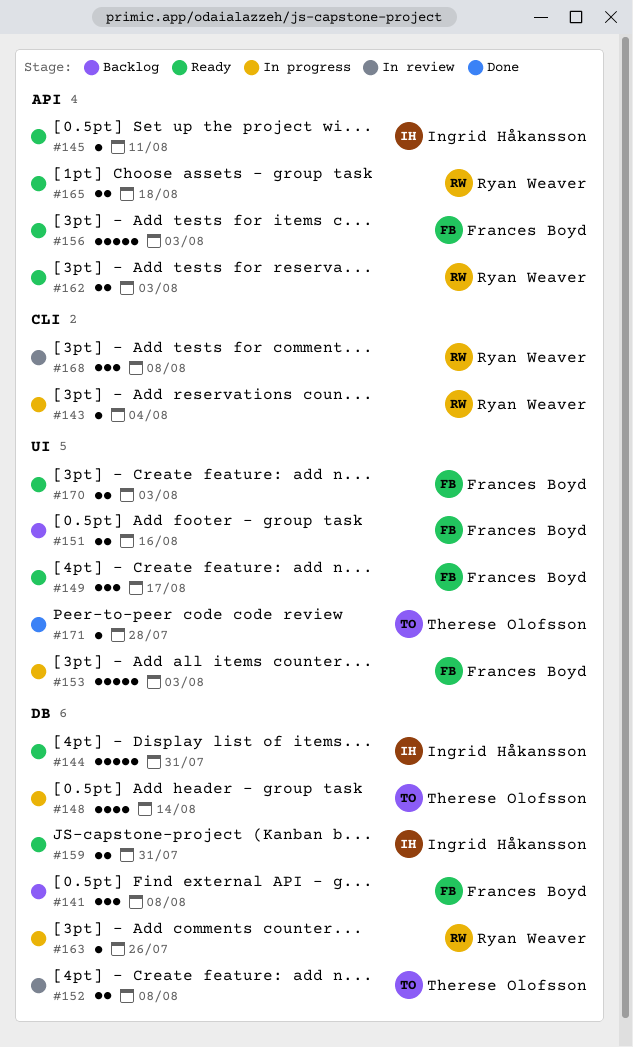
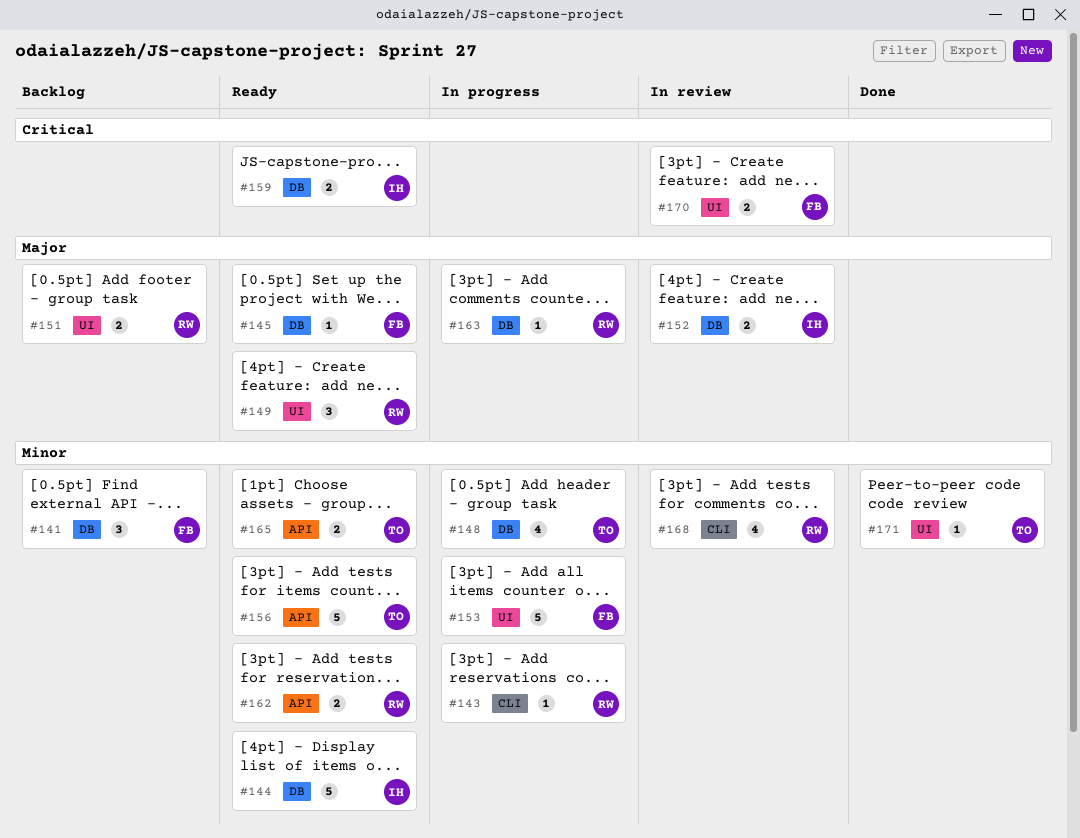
#145, owner: Ingrid Håkansson -> Frances Boyd
#145, label: API -> DB
#149, owner: Frances Boyd -> Ryan Weaver
#151, owner: Frances Boyd -> Ryan Weaver
#152, owner: Therese Olofsson -> Ingrid Håkansson
#156, owner: Frances Boyd -> Therese Olofsson
#165, owner: Ryan Weaver -> Therese Olofsson
#168, estimate: 3 -> 4
#170, status: Ready -> In review

